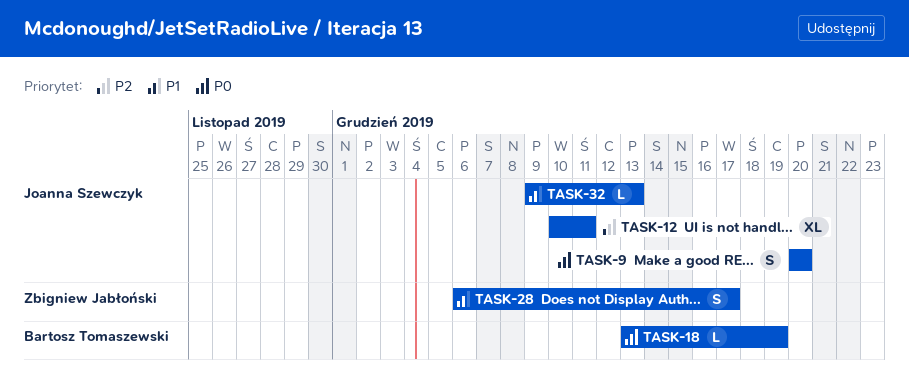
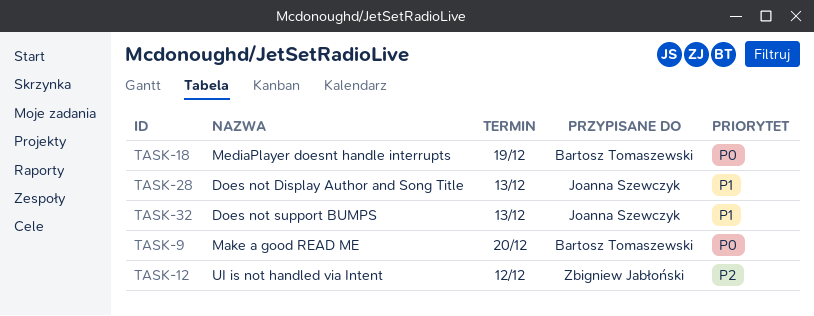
TASK-9, owner: Joanna Szewczyk -> Bartosz Tomaszewski
TASK-12, owner: Joanna Szewczyk -> Zbigniew Jabłoński
TASK-12, due: Dec 11 -> Dec 12
TASK-28, owner: Zbigniew Jabłoński -> Joanna Szewczyk
TASK-28, due: Dec 17 -> Dec 13

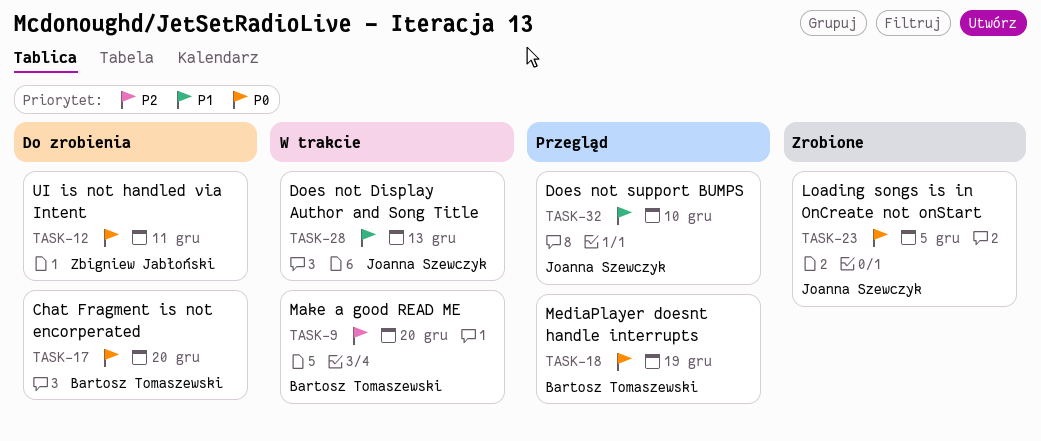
TASK-9, priority: P0 -> P2
TASK-12, priority: P2 -> P0
TASK-12, due: Dec 12 -> Dec 11
TASK-17: none -> present
TASK-23: none -> present
TASK-32, due: Dec 13 -> Dec 10

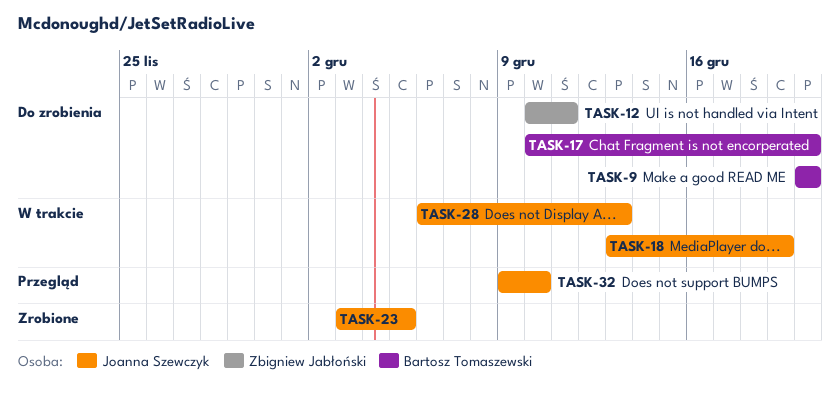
TASK-9, status: W trakcie -> Do zrobienia
TASK-18, status: Przegląd -> W trakcie
TASK-18, owner: Bartosz Tomaszewski -> Joanna Szewczyk

